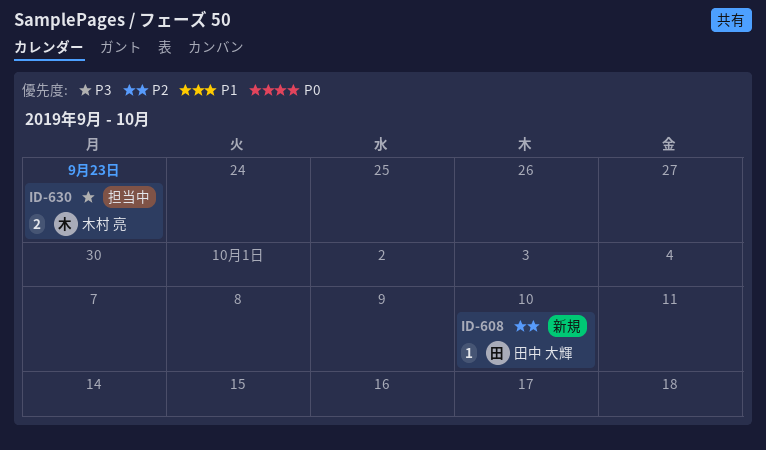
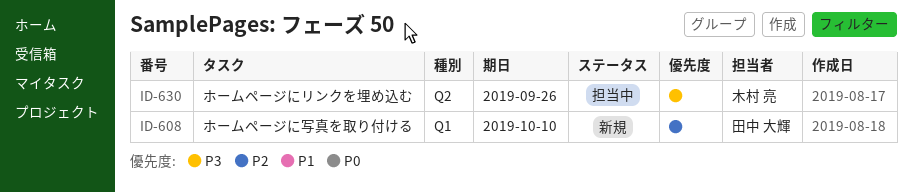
ID-630, due: Sep 23 -> Sep 26

